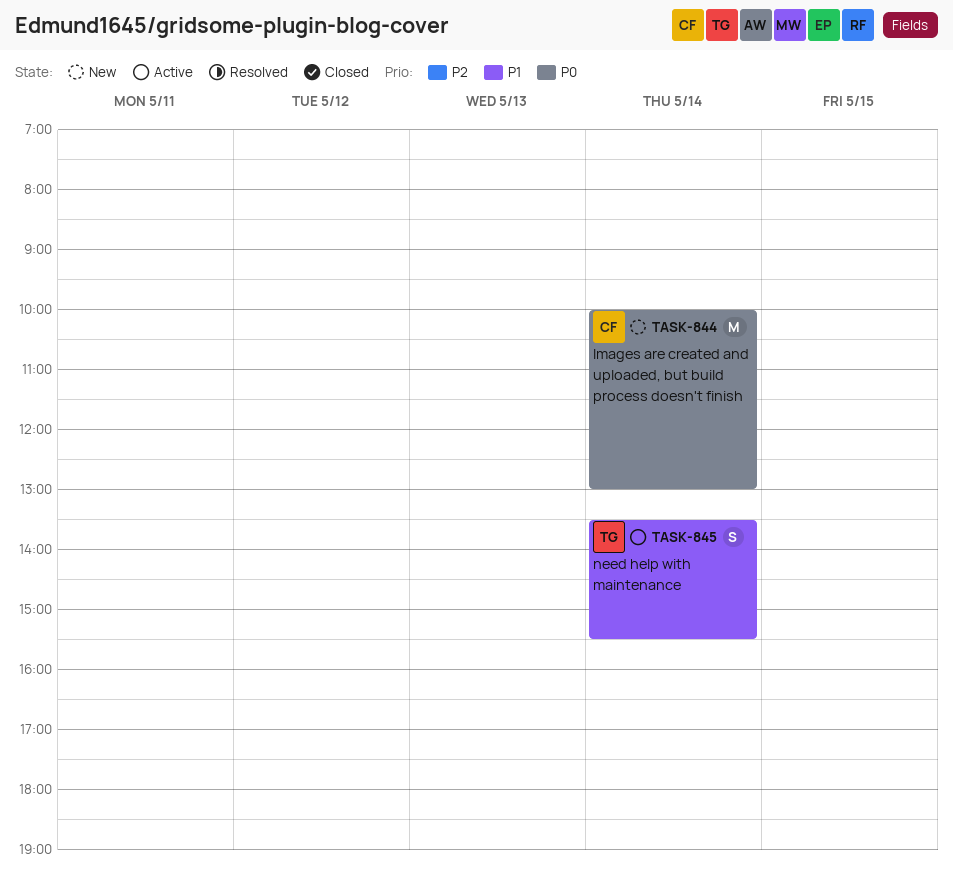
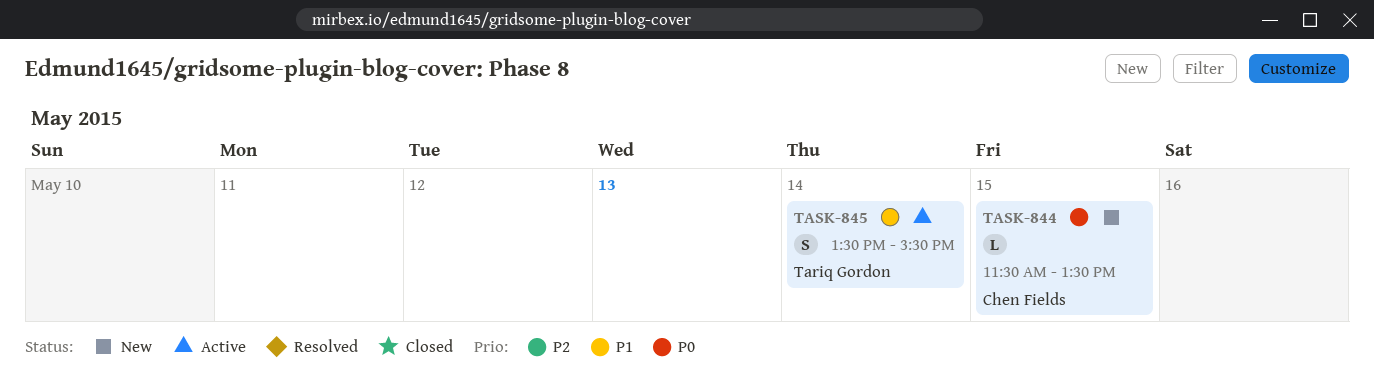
TASK-844, estimate: M -> L
TASK-844, day: May 14 -> May 15
TASK-844, begins: 10:00 -> 11:30
TASK-844, ends: 13:00 -> 13:30

